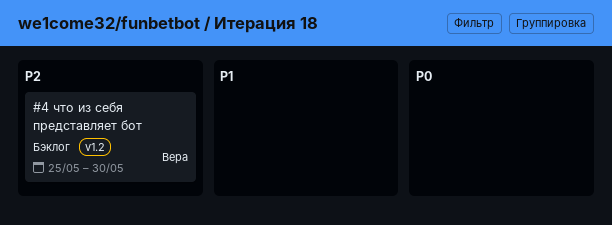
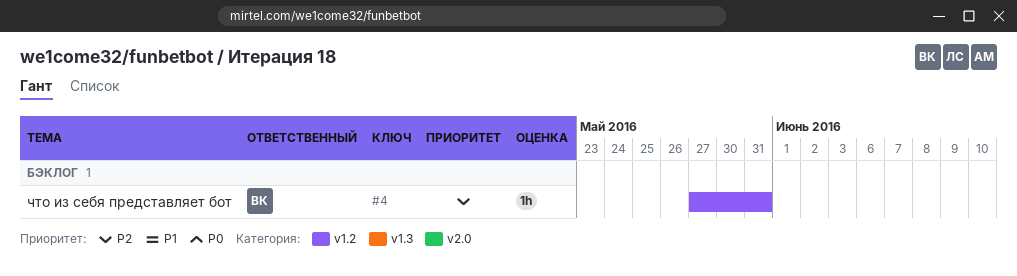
#4, start: May 25 -> May 27
#4, due: May 30 -> May 31

